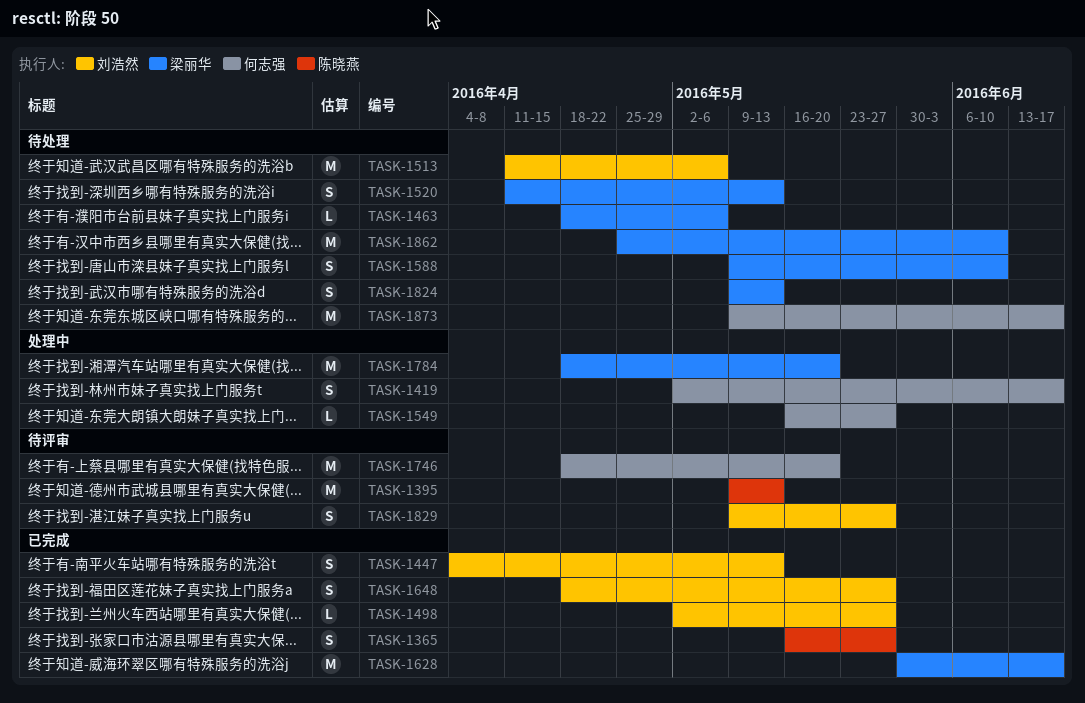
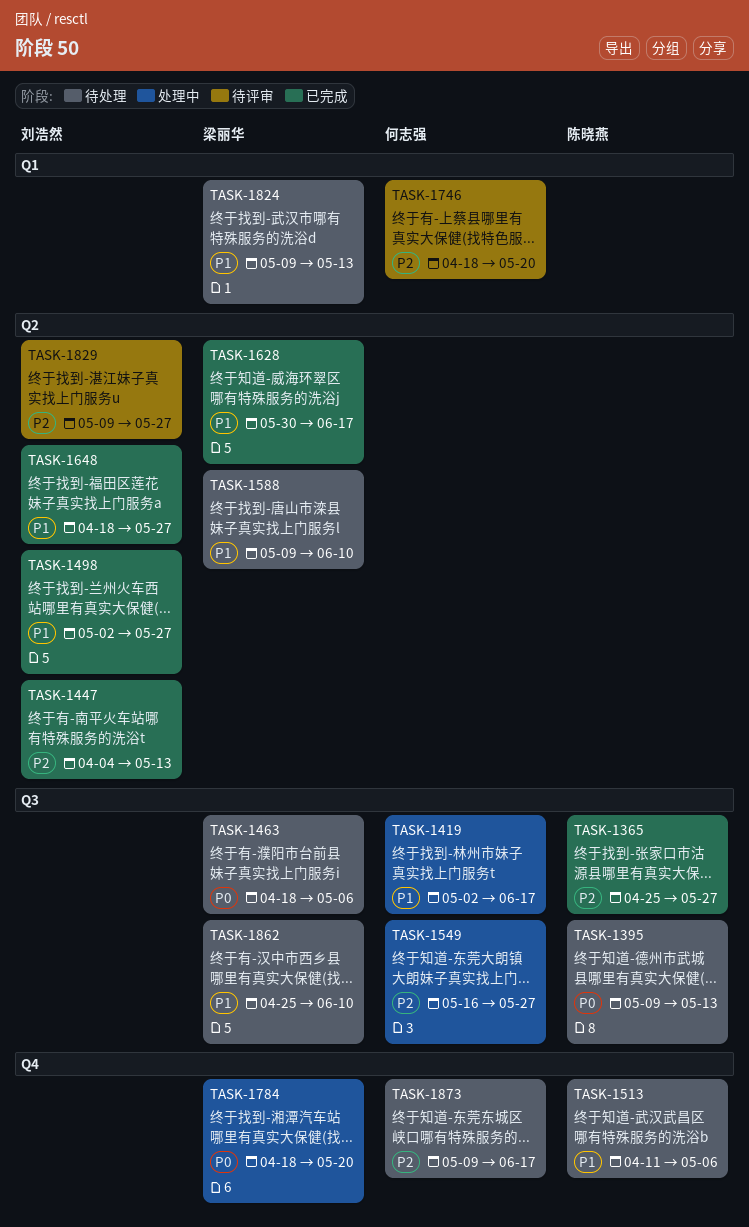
TASK-1365, start: May 16 -> Apr 25
TASK-1395, status: 待评审 -> 待处理
TASK-1513, owner: 刘浩然 -> 陈晓燕
TASK-1520: present -> none

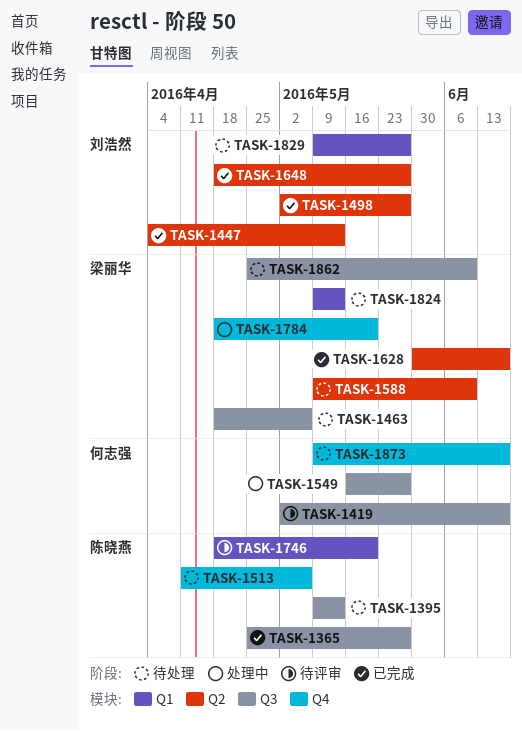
TASK-1419, status: 处理中 -> 待评审
TASK-1746, owner: 何志强 -> 陈晓燕
TASK-1829, status: 待评审 -> 待处理
TASK-1829, label: Q2 -> Q1

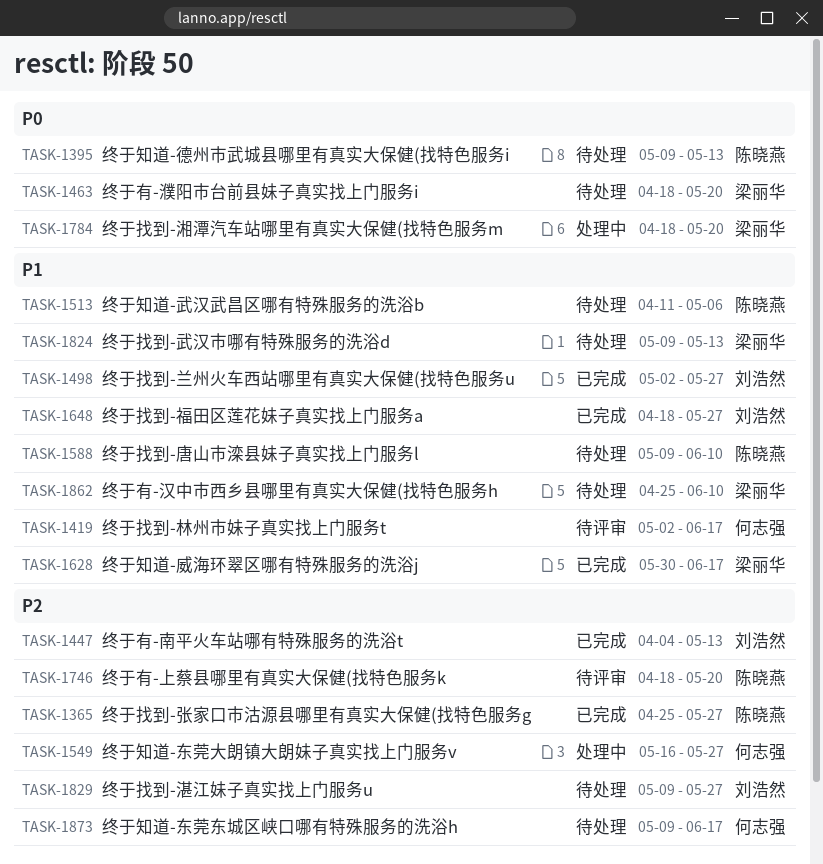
TASK-1463, due: May 6 -> May 20
TASK-1588, owner: 梁丽华 -> 陈晓燕

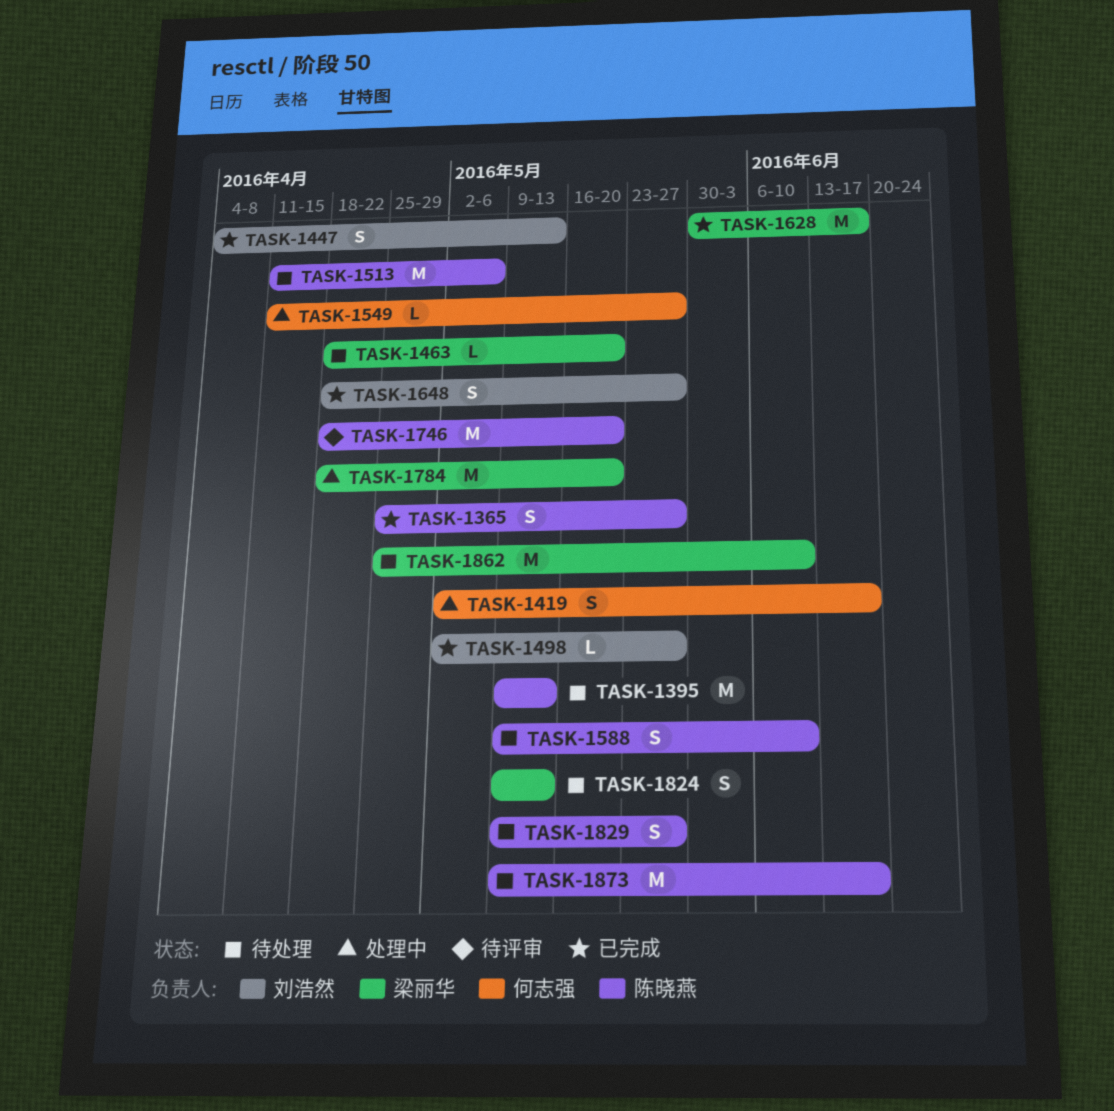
TASK-1419, status: 待评审 -> 处理中
TASK-1549, start: May 16 -> Apr 11
TASK-1829, owner: 刘浩然 -> 陈晓燕
TASK-1873, owner: 何志强 -> 陈晓燕

